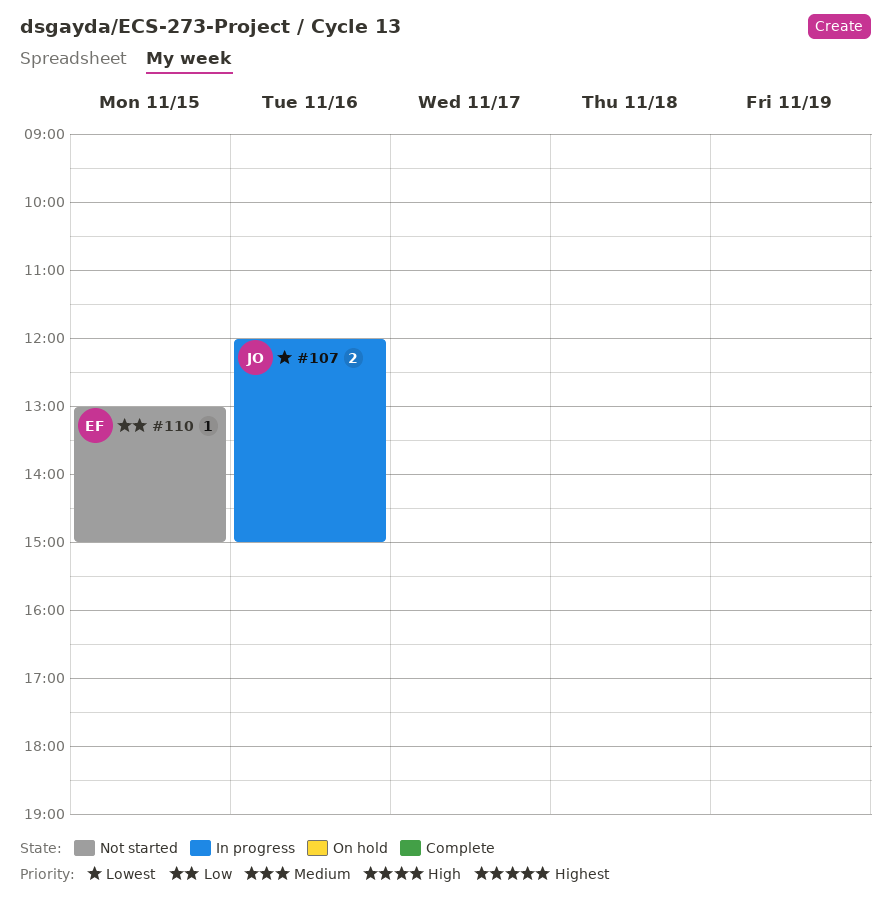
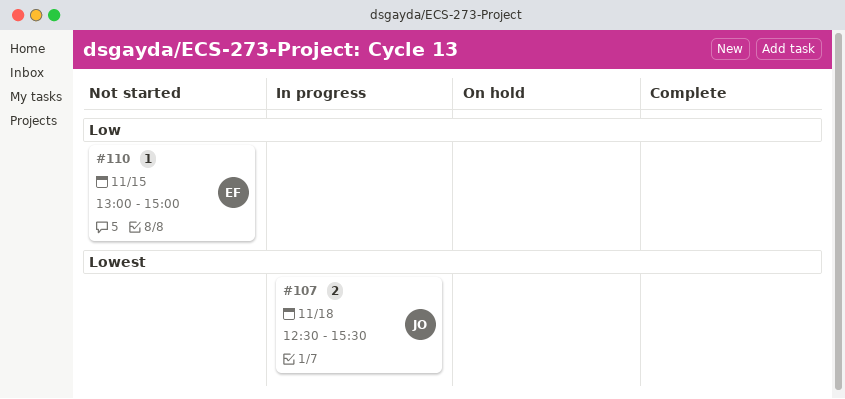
#107, day: Nov 16 -> Nov 18
#107, begins: 12:00 -> 12:30
#107, ends: 15:00 -> 15:30

